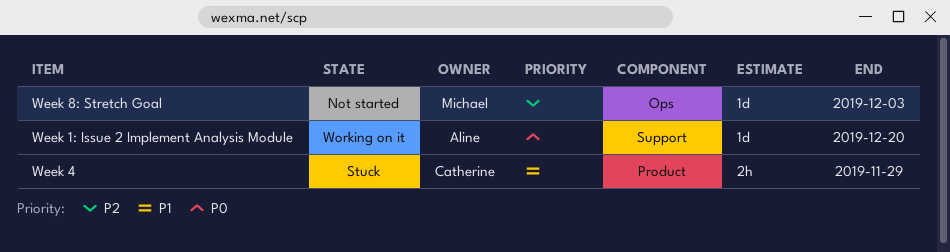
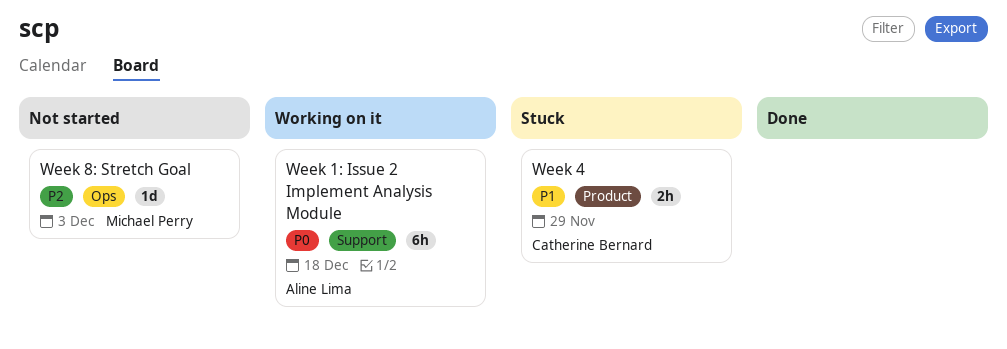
Week 1: Issue 2 Implement Analysis Module, estimate: 1d -> 6h
Week 1: Issue 2 Implement Analysis Module, due: Dec 20 -> Dec 18

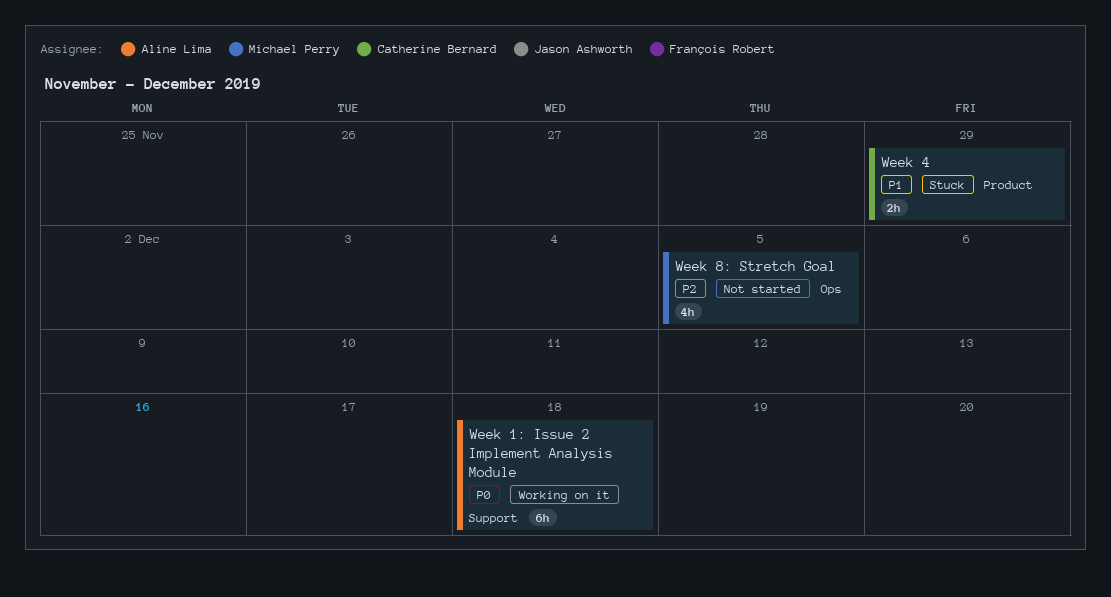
Week 8: Stretch Goal, estimate: 1d -> 4h
Week 8: Stretch Goal, due: Dec 3 -> Dec 5

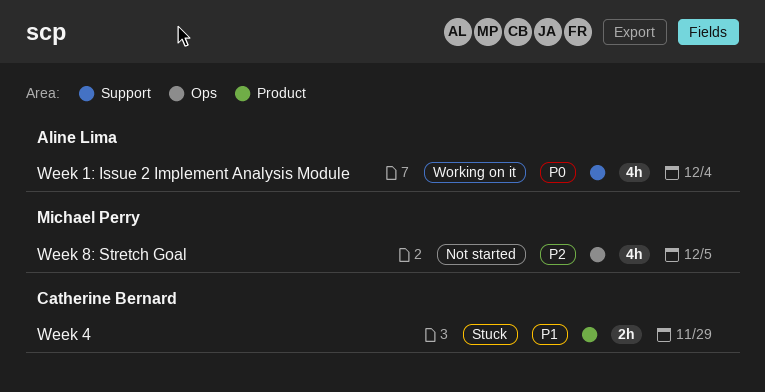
Week 1: Issue 2 Implement Analysis Module, estimate: 6h -> 4h
Week 1: Issue 2 Implement Analysis Module, due: Dec 18 -> Dec 4

